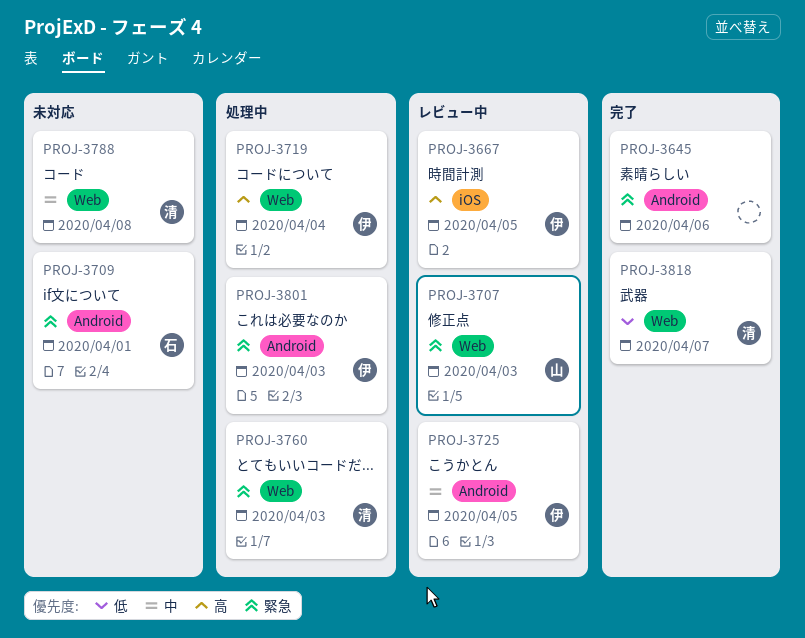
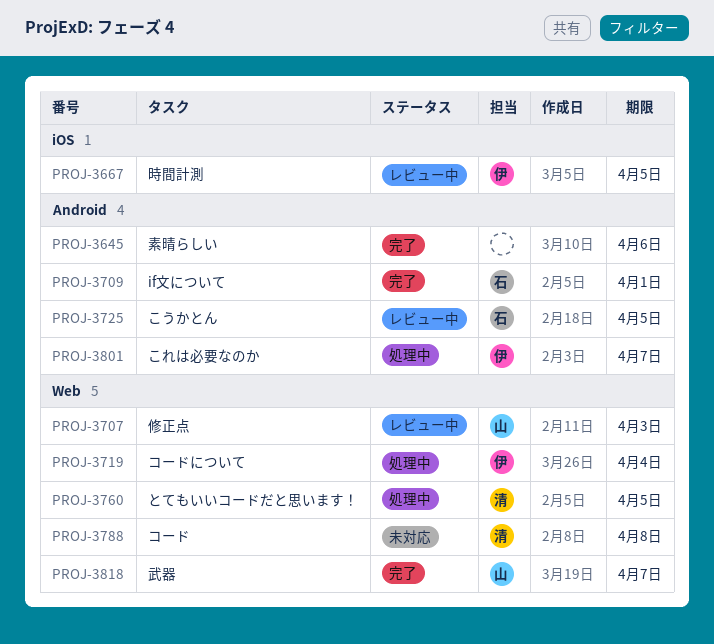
PROJ-3709, status: 未対応 -> 完了
PROJ-3725, owner: 伊 -> 石
PROJ-3760, due: Apr 3 -> Apr 5
PROJ-3801, due: Apr 3 -> Apr 7
PROJ-3818, owner: 清 -> 山

